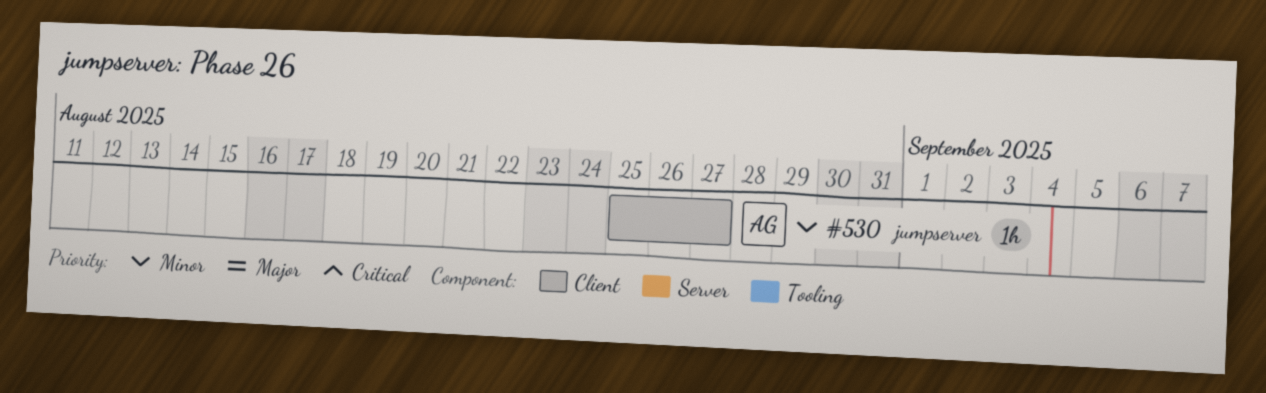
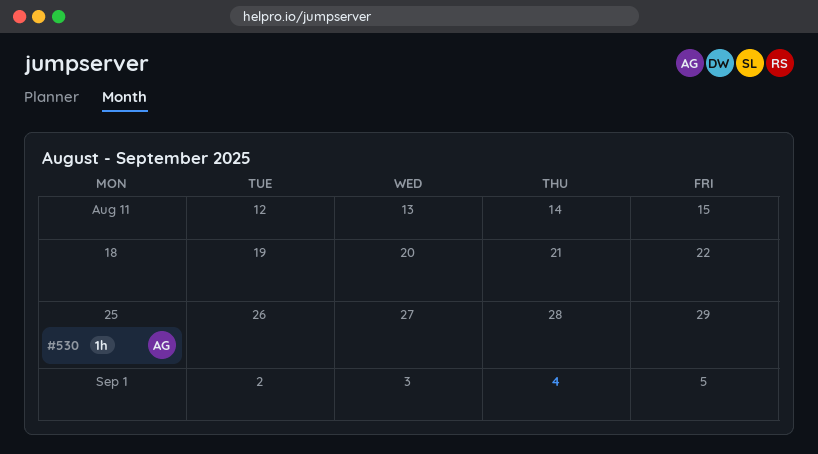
#530, due: Aug 27 -> Aug 25

